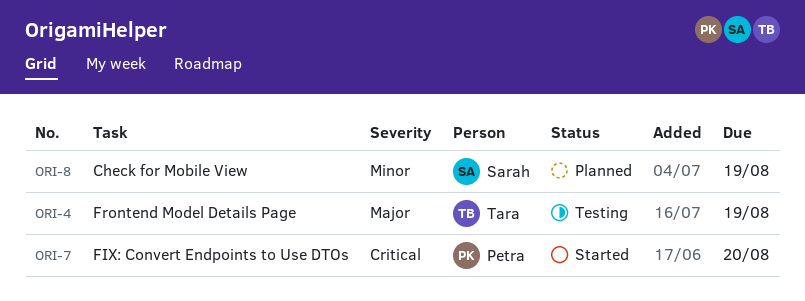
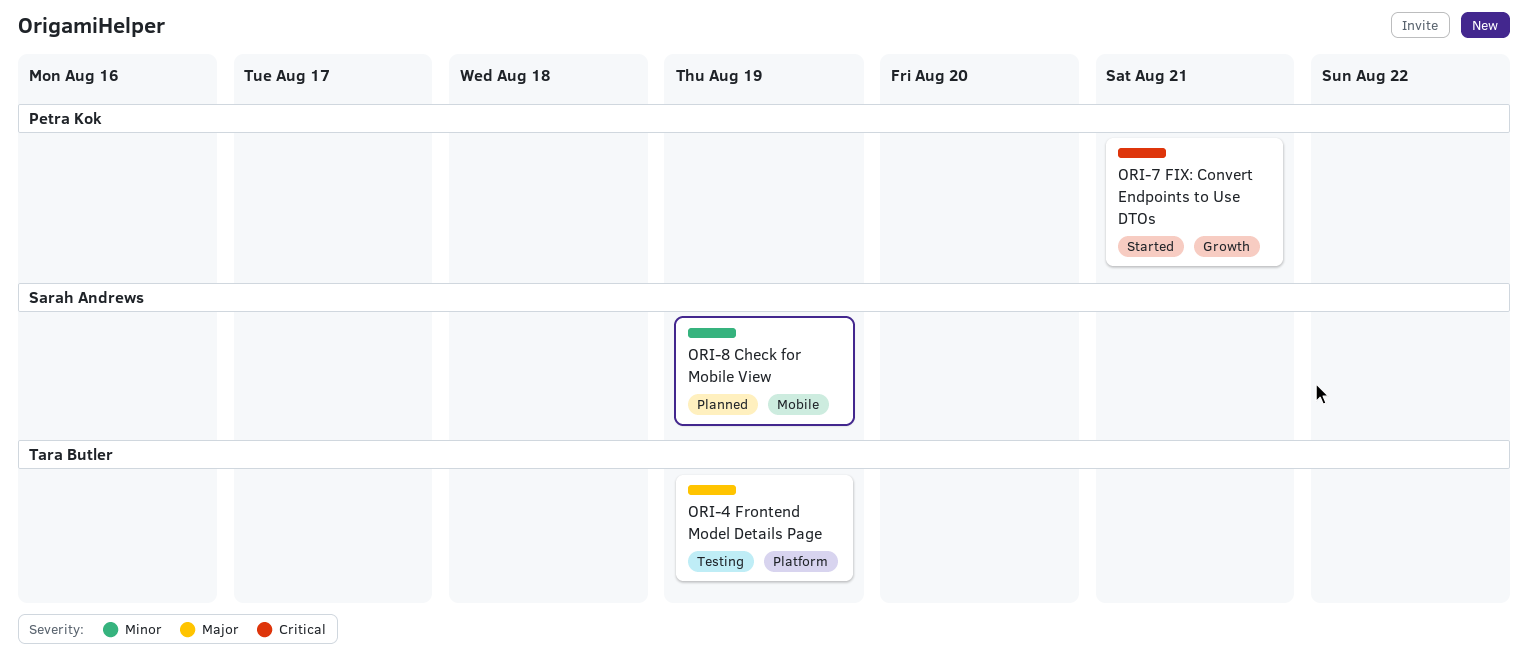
ORI-7, due: Aug 20 -> Aug 21

